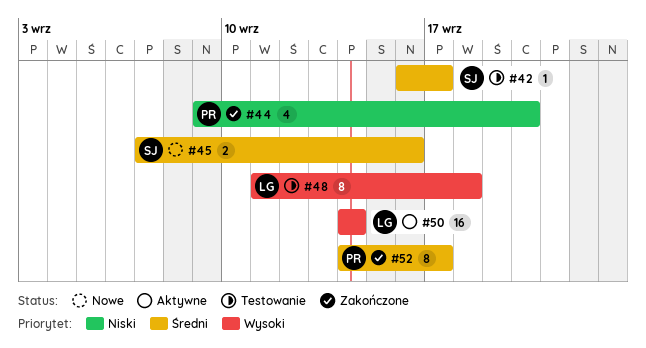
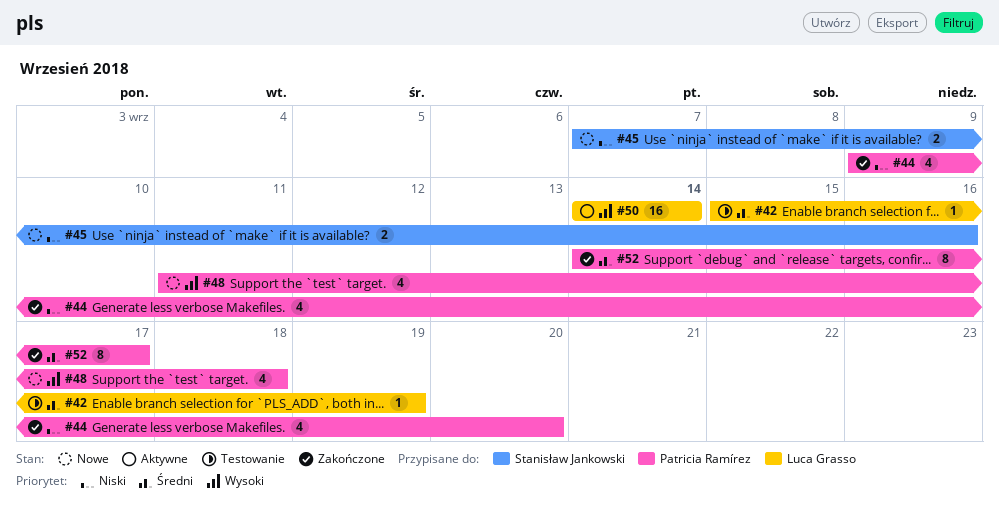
#42, owner: Stanisław Jankowski -> Luca Grasso
#42, start: Sep 16 -> Sep 15
#42, due: Sep 17 -> Sep 19
#45, priority: Średni -> Niski
#48, status: Testowanie -> Nowe
#48, owner: Luca Grasso -> Patricia Ramírez
#48, estimate: 8 -> 4

